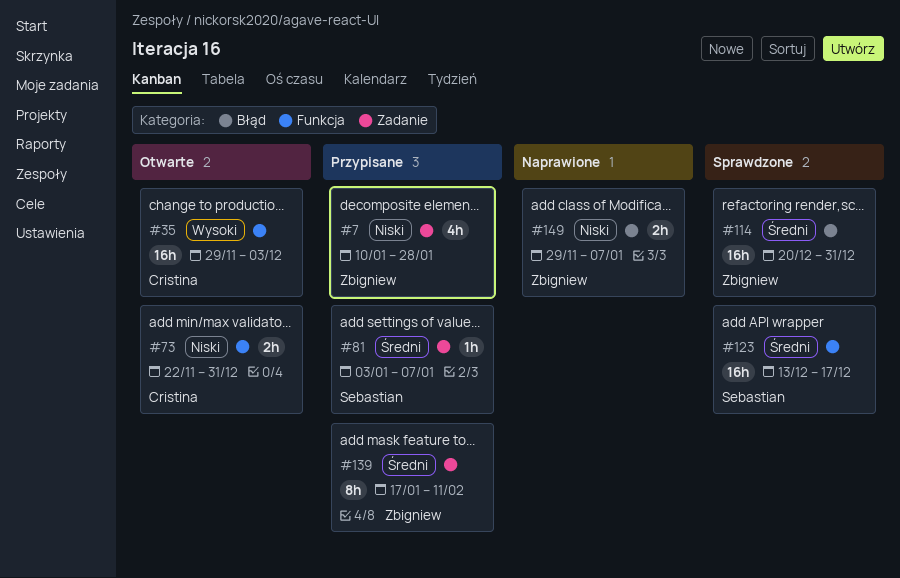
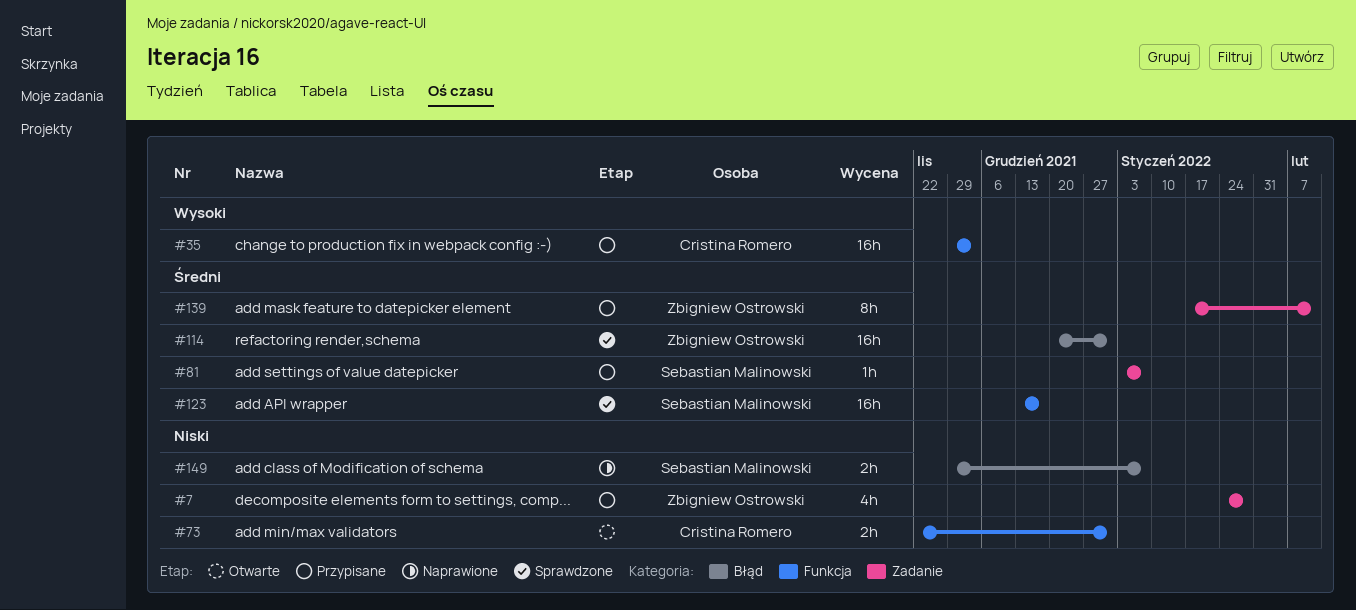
#7, start: Jan 10 -> Jan 24
#35, status: Otwarte -> Przypisane
#149, owner: Zbigniew Ostrowski -> Sebastian Malinowski

